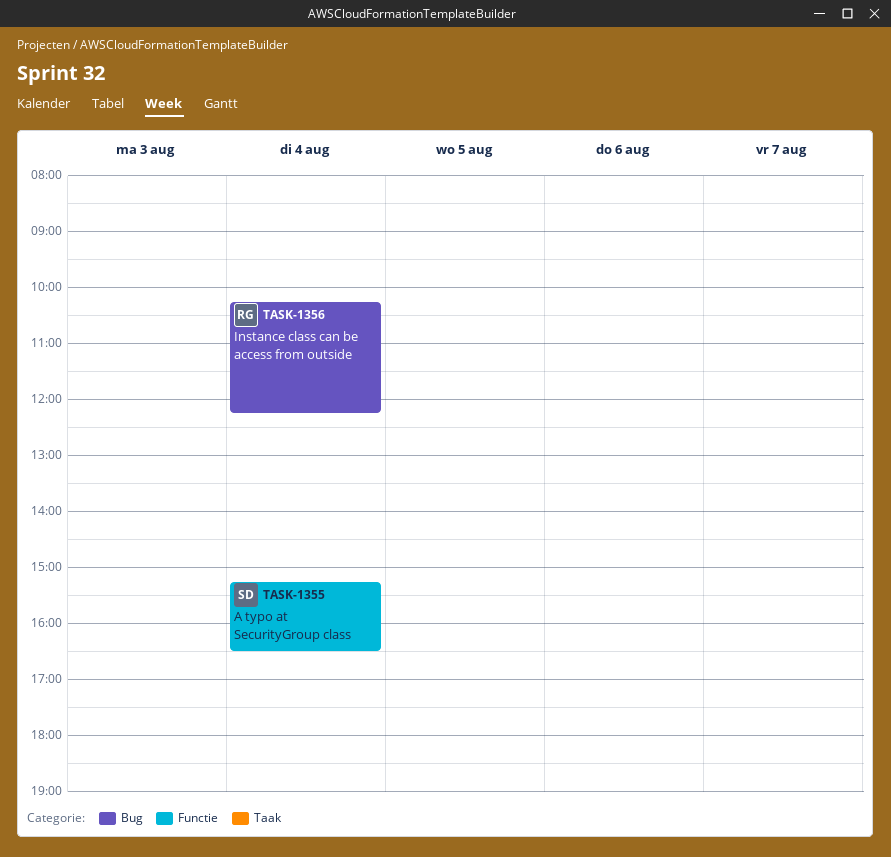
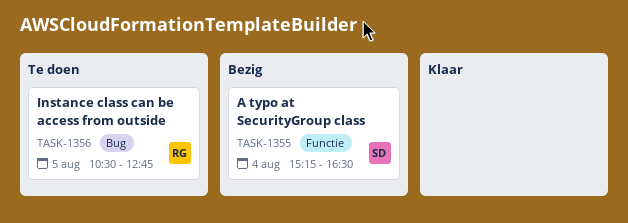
TASK-1356, day: Aug 4 -> Aug 5
TASK-1356, begins: 10:15 -> 10:30
TASK-1356, ends: 12:15 -> 12:45

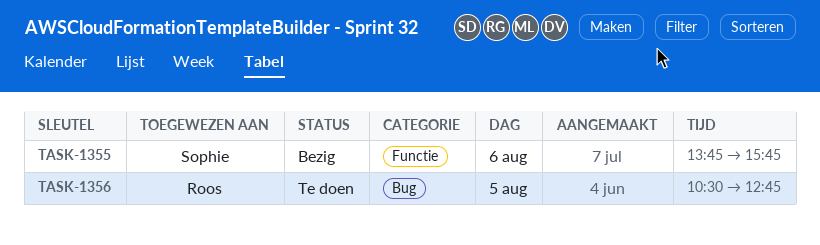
TASK-1355, day: Aug 4 -> Aug 6
TASK-1355, begins: 15:15 -> 13:45
TASK-1355, ends: 16:30 -> 15:45

